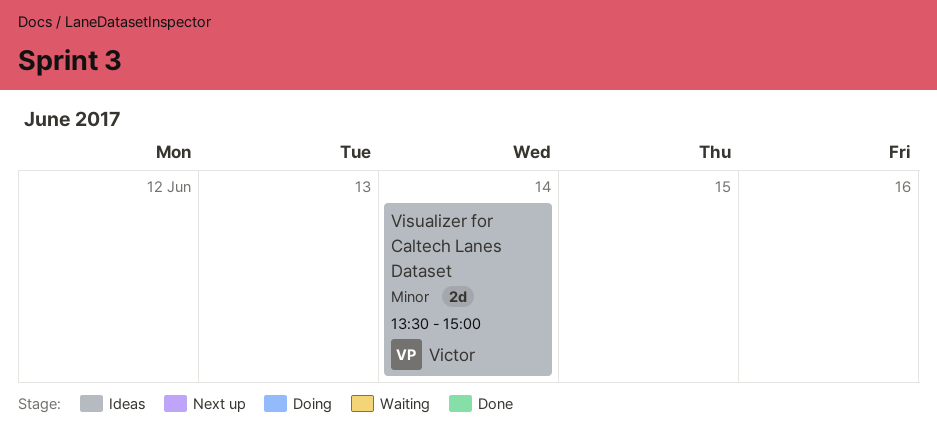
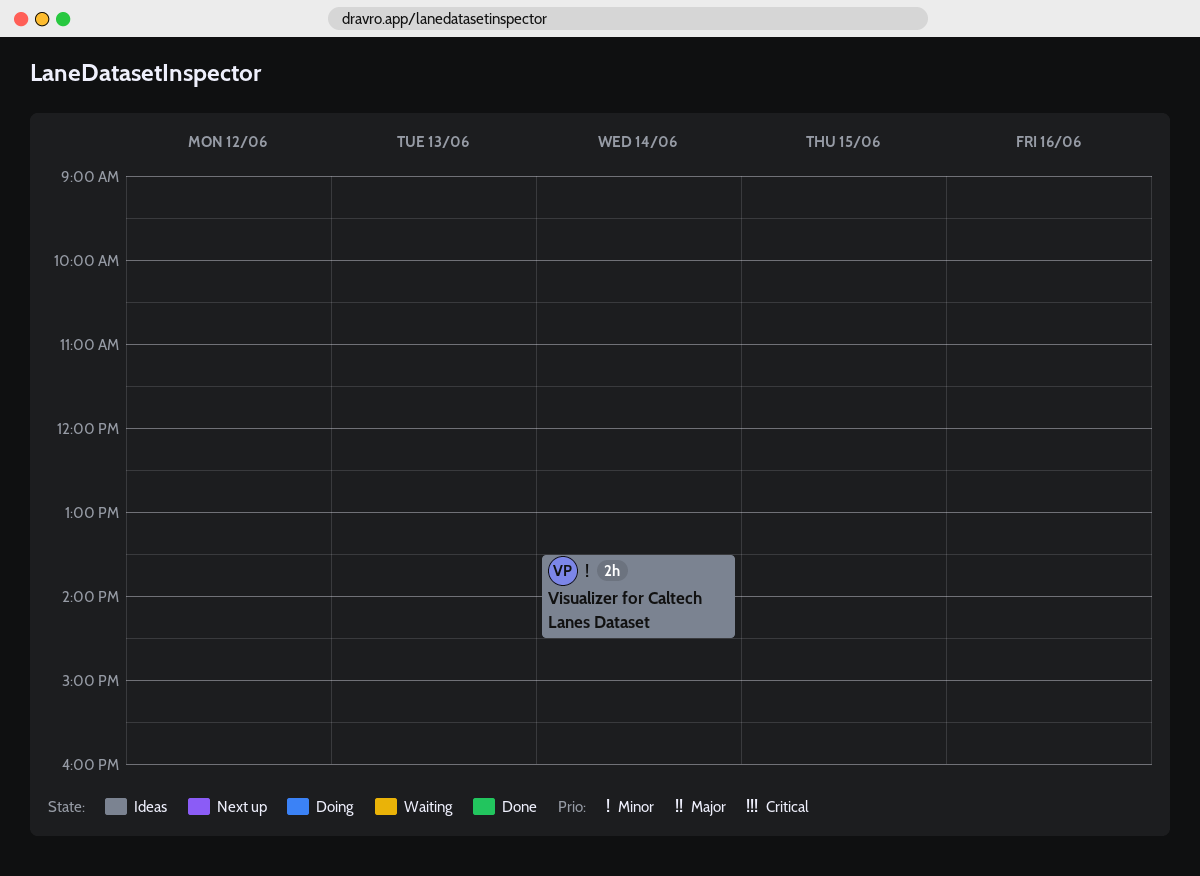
Visualizer for Caltech Lanes Dataset, estimate: 2d -> 2h
Visualizer for Caltech Lanes Dataset, ends: 15:00 -> 14:30

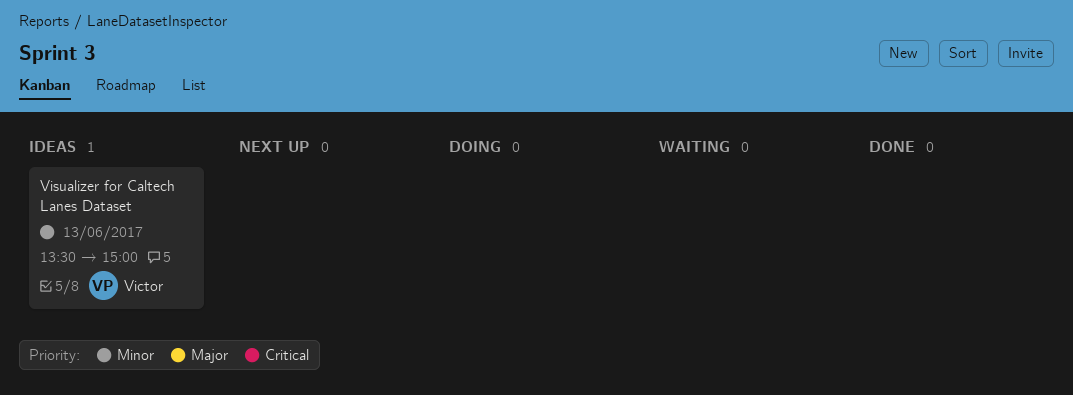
Visualizer for Caltech Lanes Dataset, day: Jun 14 -> Jun 13
Visualizer for Caltech Lanes Dataset, ends: 14:30 -> 15:00

